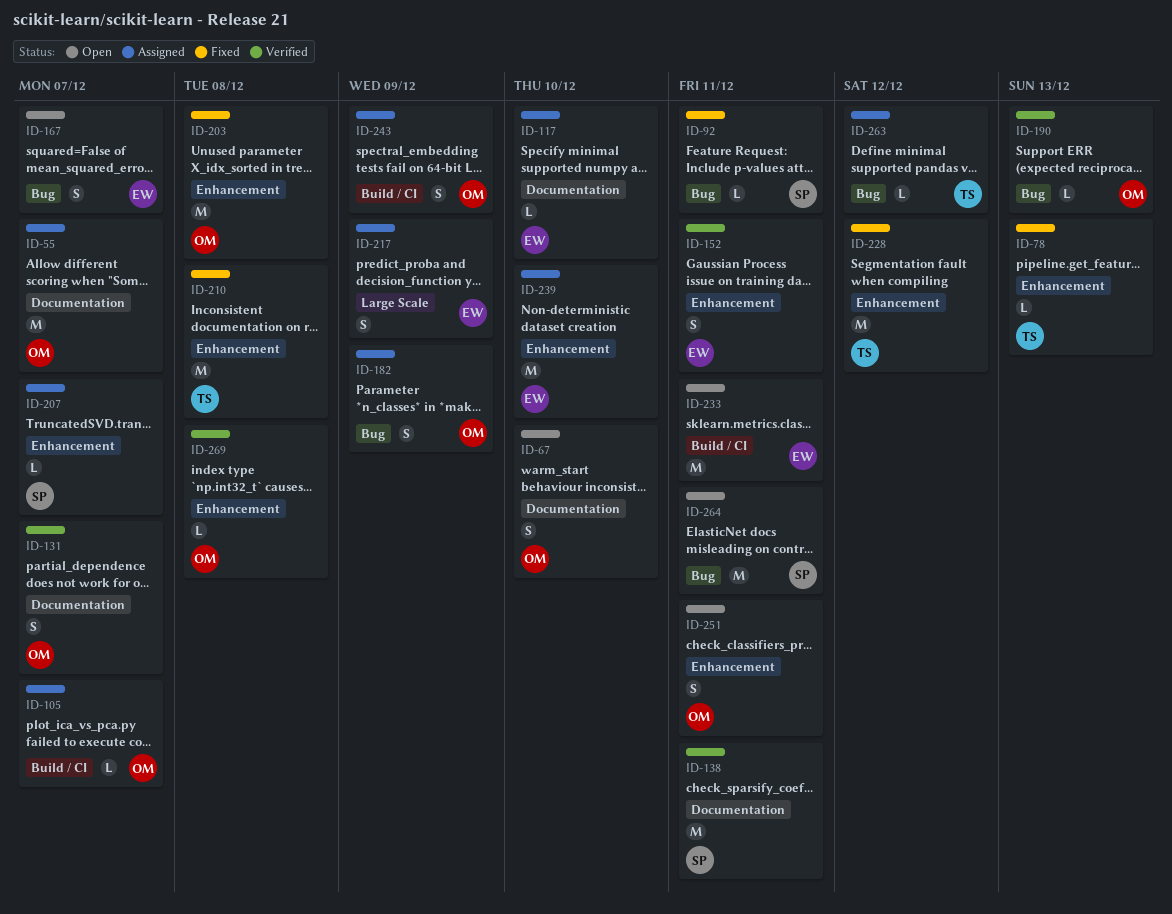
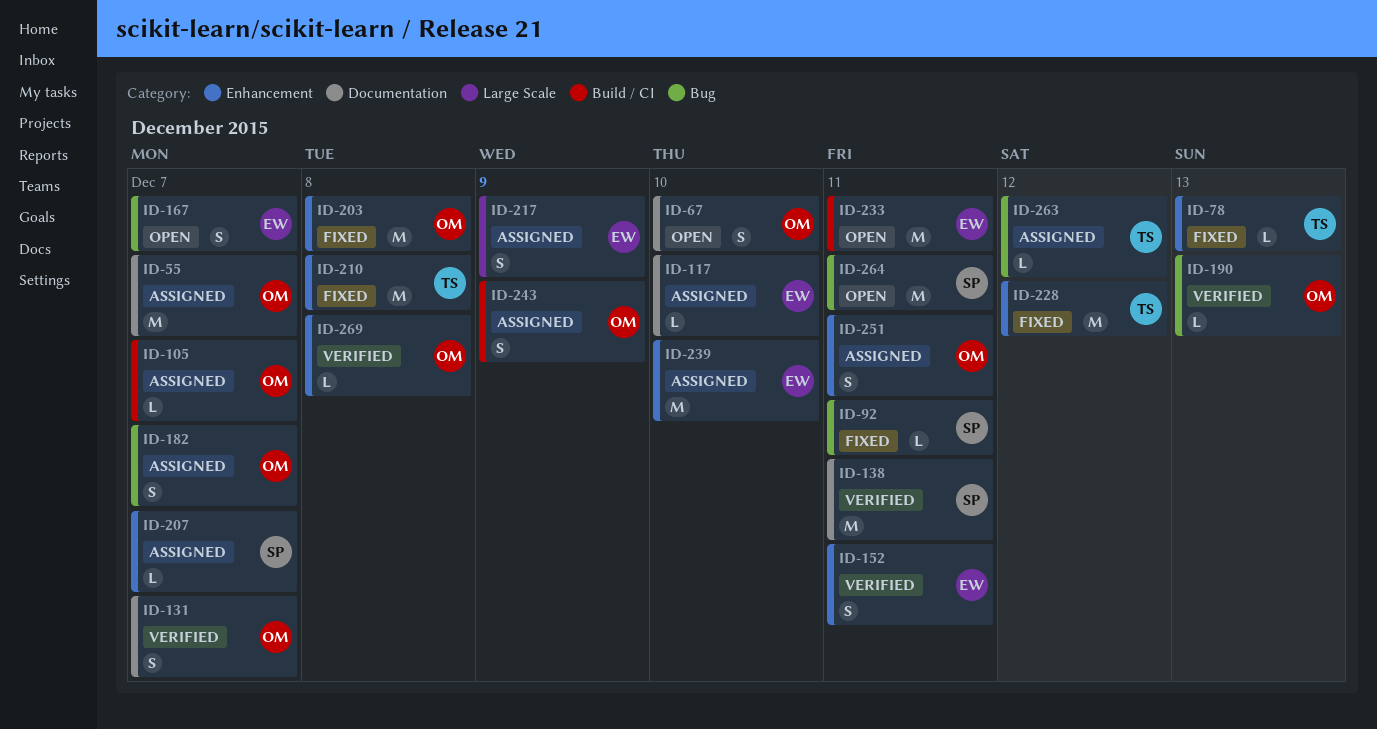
ID-182, due: Dec 9 -> Dec 7
ID-251, status: Open -> Assigned

